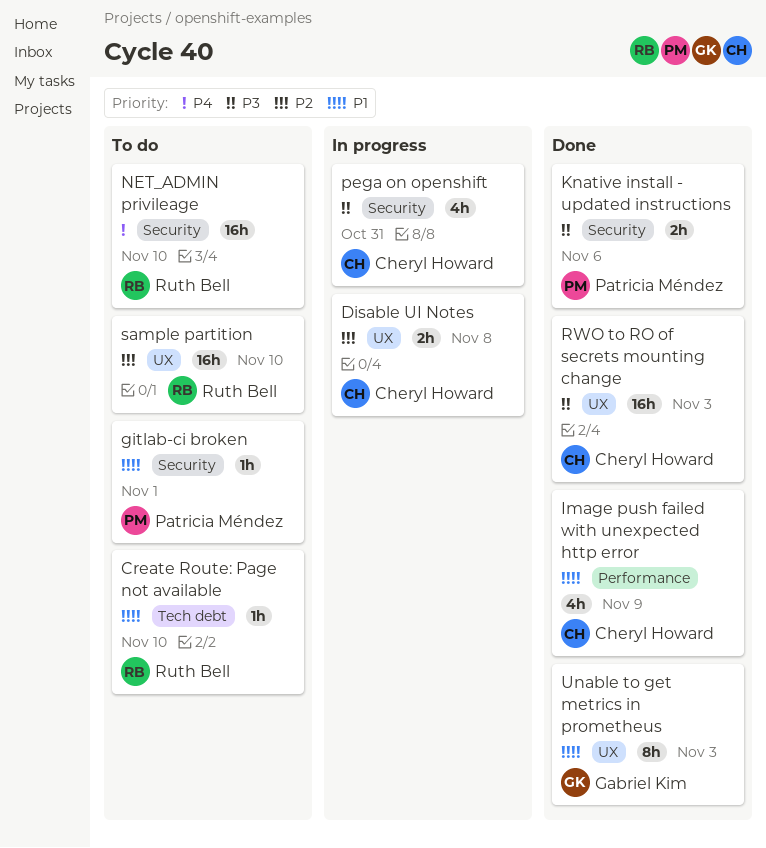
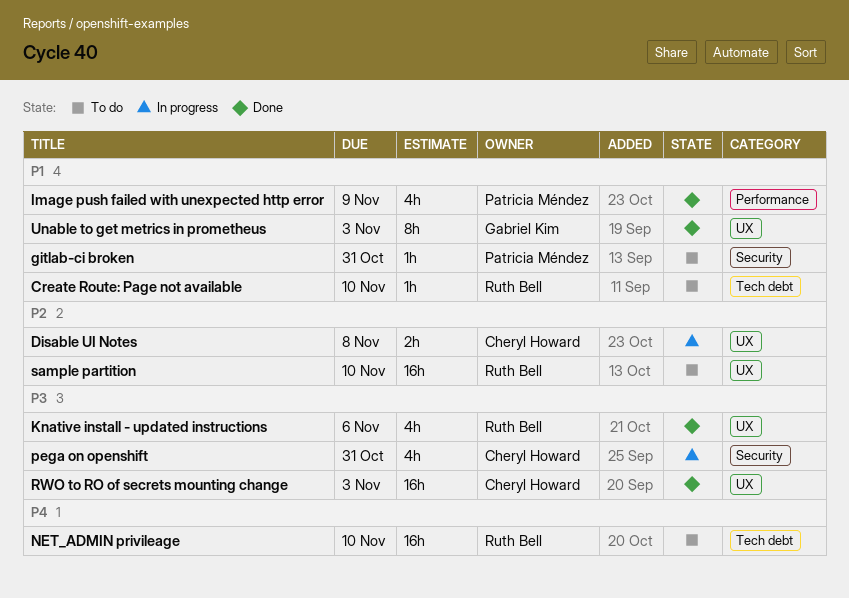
gitlab-ci broken, due: Nov 1 -> Oct 31
Image push failed with unexpected http error, owner: Cheryl Howard -> Patricia Méndez
Knative install - updated instructions, owner: Patricia Méndez -> Ruth Bell
Knative install - updated instructions, label: Security -> UX
Knative install - updated instructions, estimate: 2h -> 4h
NET_ADMIN privileage, label: Security -> Tech debt

